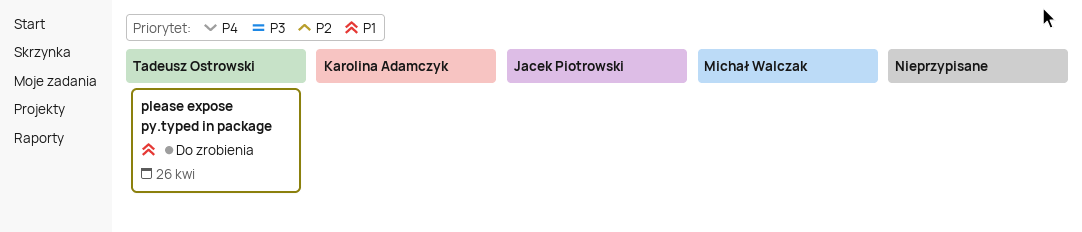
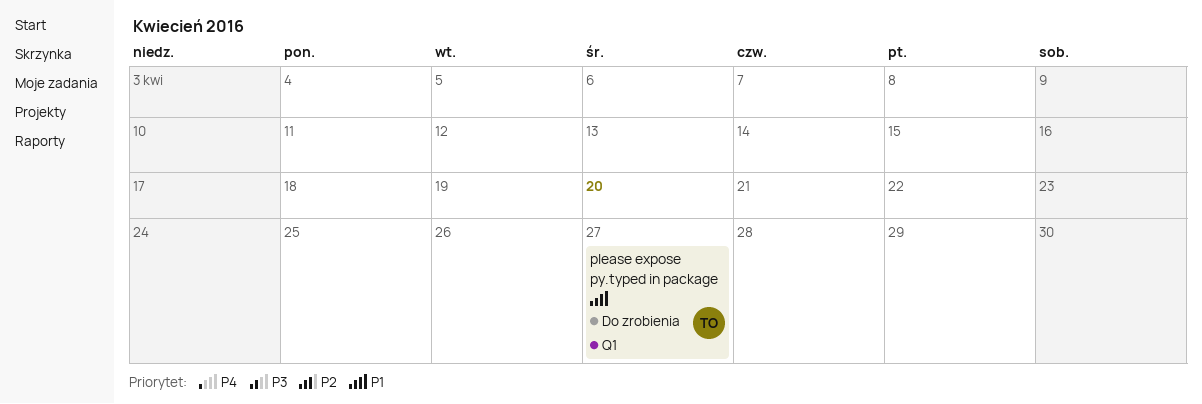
please expose py.typed in package, due: Apr 26 -> Apr 27

